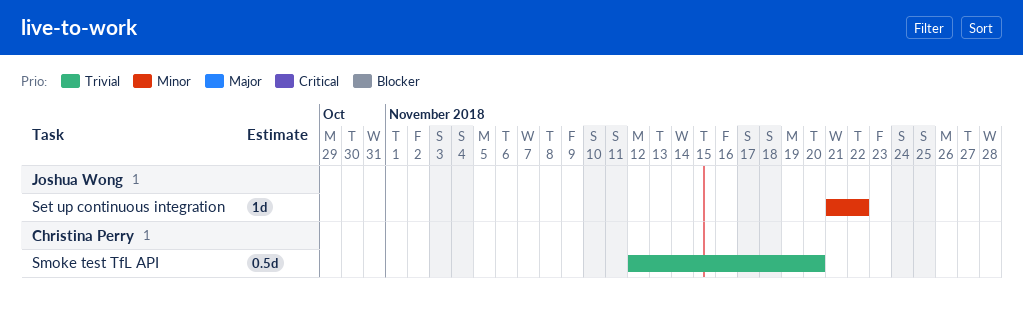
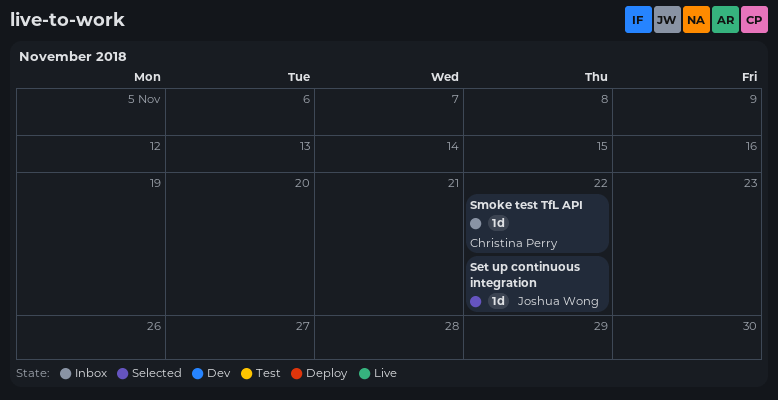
Smoke test TfL API, estimate: 0.5d -> 1d
Smoke test TfL API, due: Nov 20 -> Nov 22

